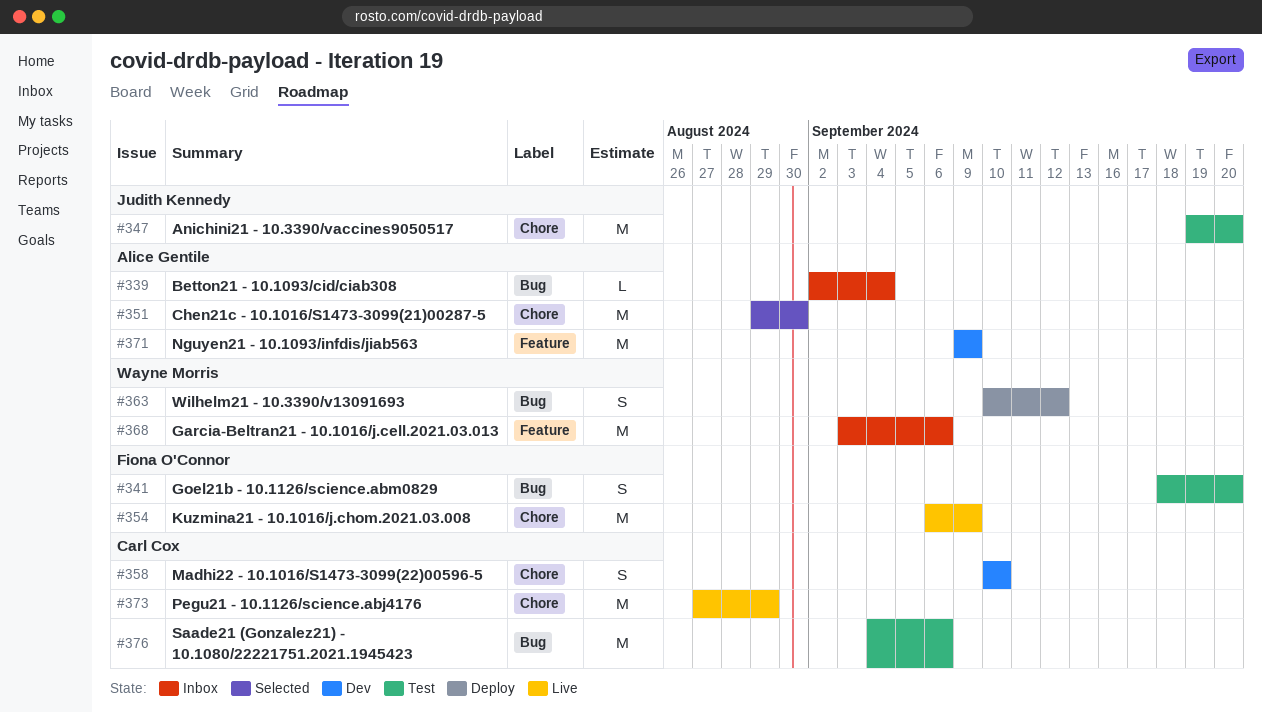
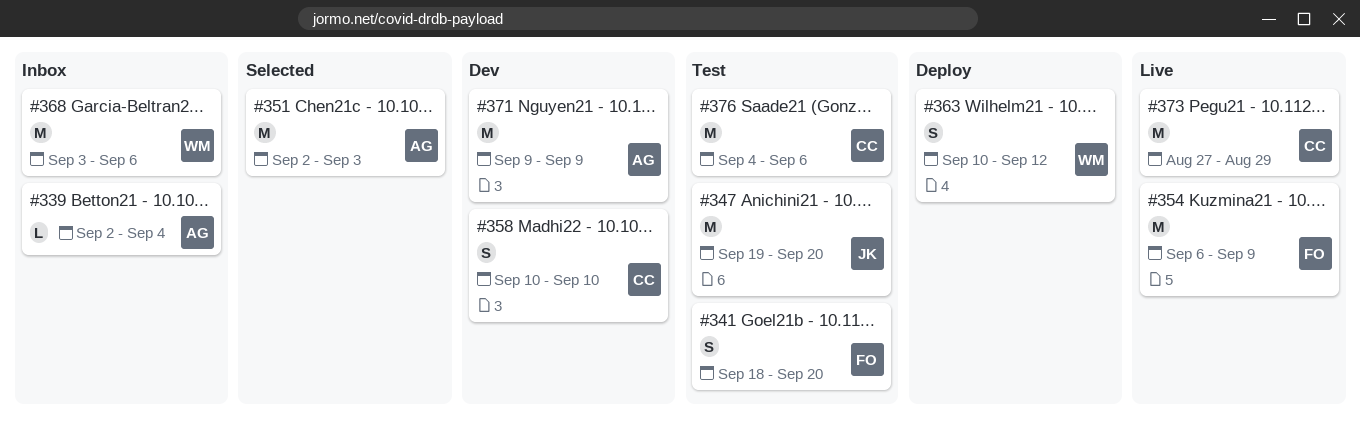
#351, start: Aug 29 -> Sep 2
#351, due: Aug 30 -> Sep 3

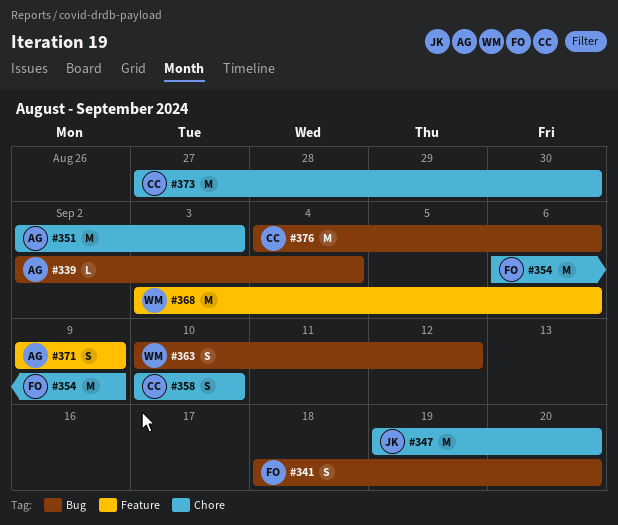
#371, estimate: M -> S
#373, due: Aug 29 -> Aug 30

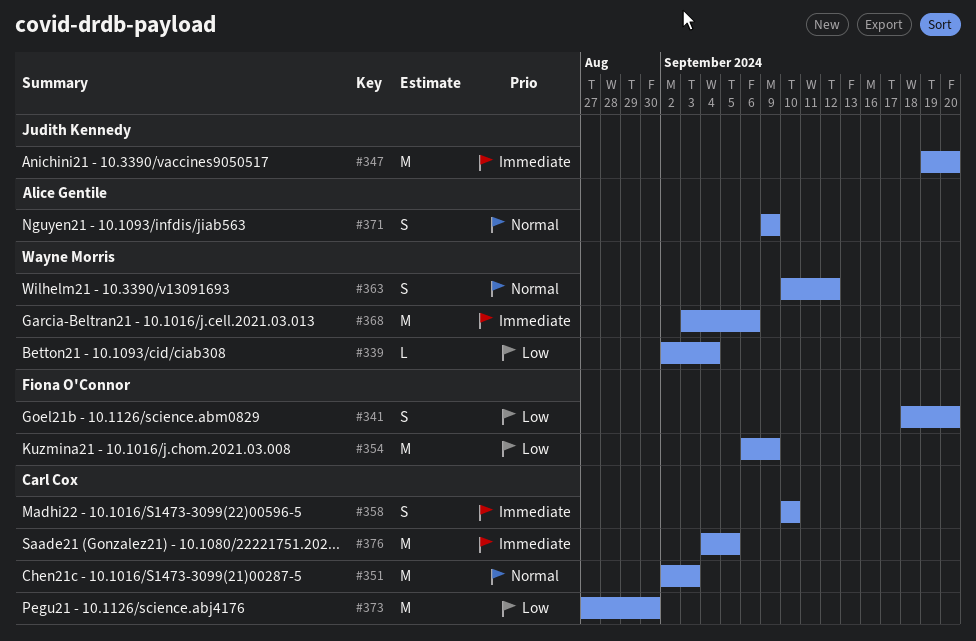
#339, owner: Alice Gentile -> Wayne Morris
#351, owner: Alice Gentile -> Carl Cox
#376, due: Sep 6 -> Sep 5

